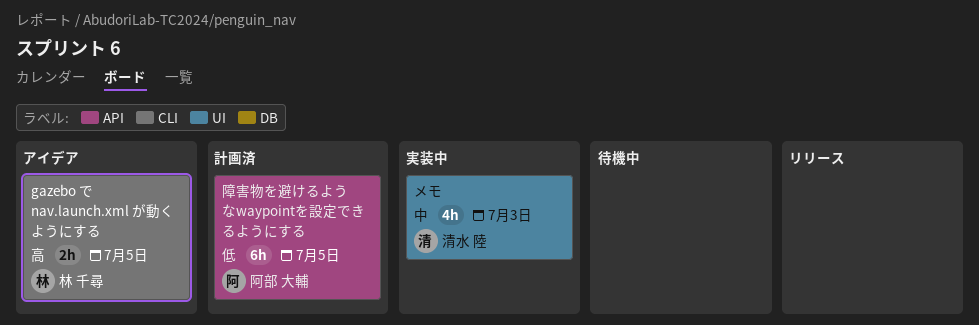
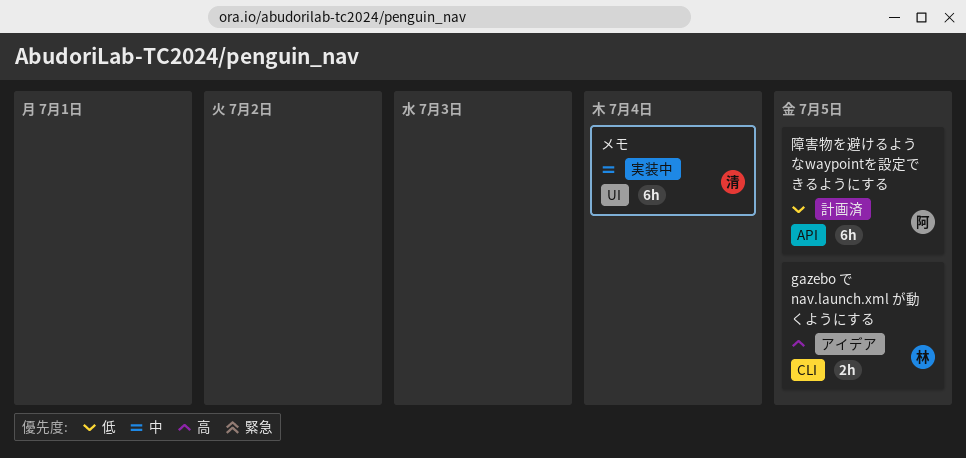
メモ, estimate: 4h -> 6h
メモ, due: Jul 3 -> Jul 4

